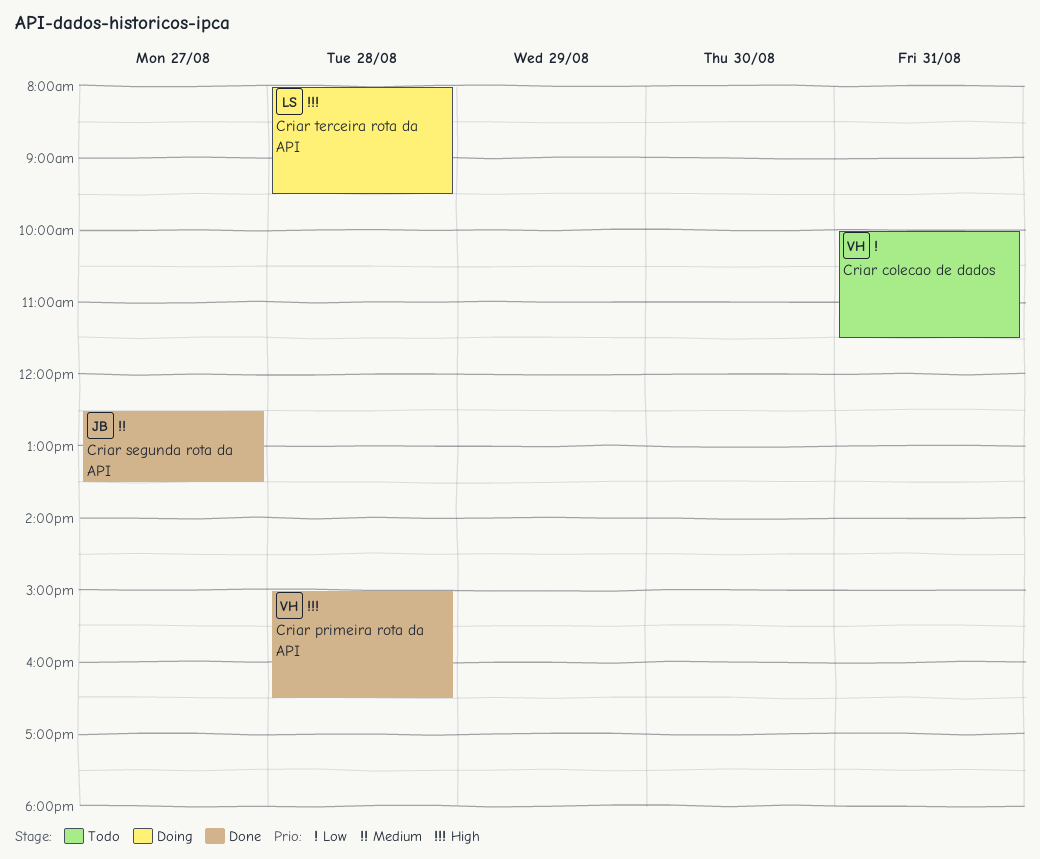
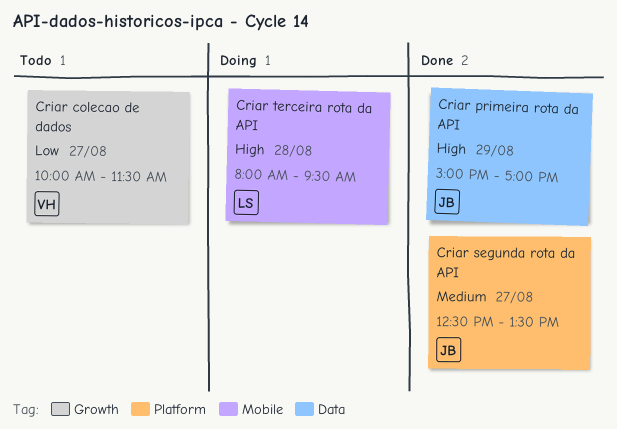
Criar colecao de dados, day: Aug 31 -> Aug 27
Criar primeira rota da API, owner: VH -> JB
Criar primeira rota da API, day: Aug 28 -> Aug 29
Criar primeira rota da API, ends: 16:30 -> 17:00

